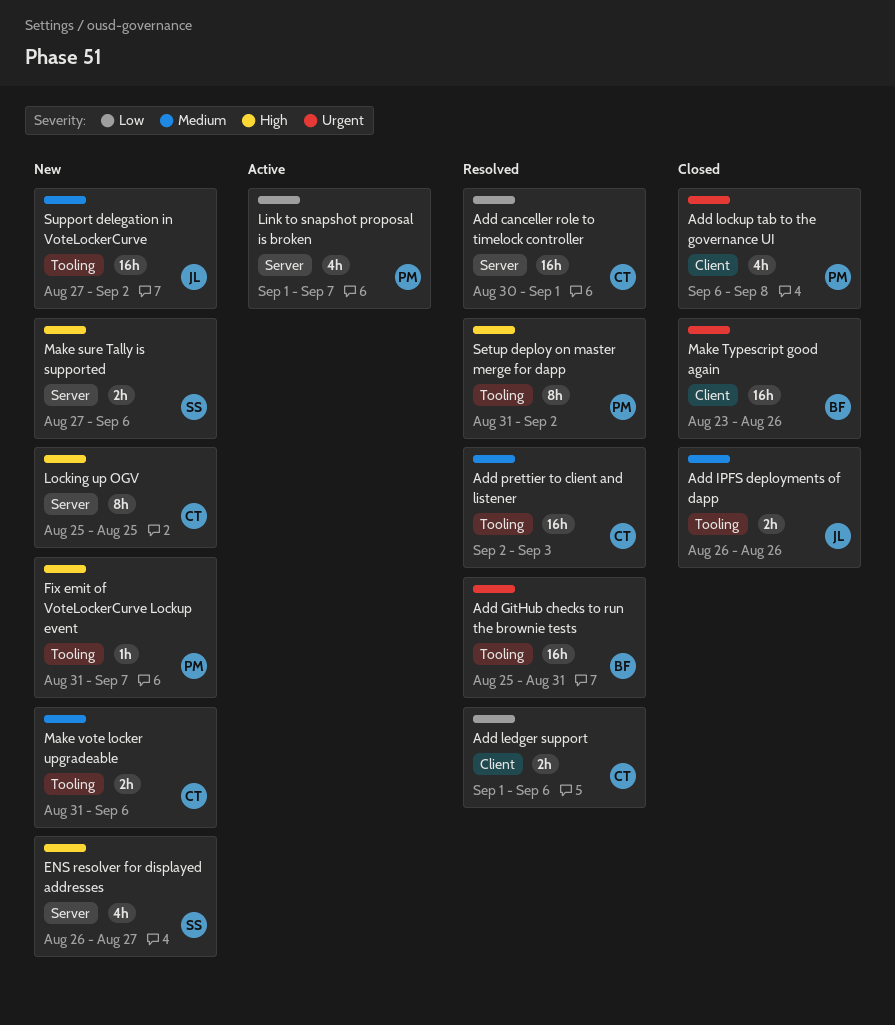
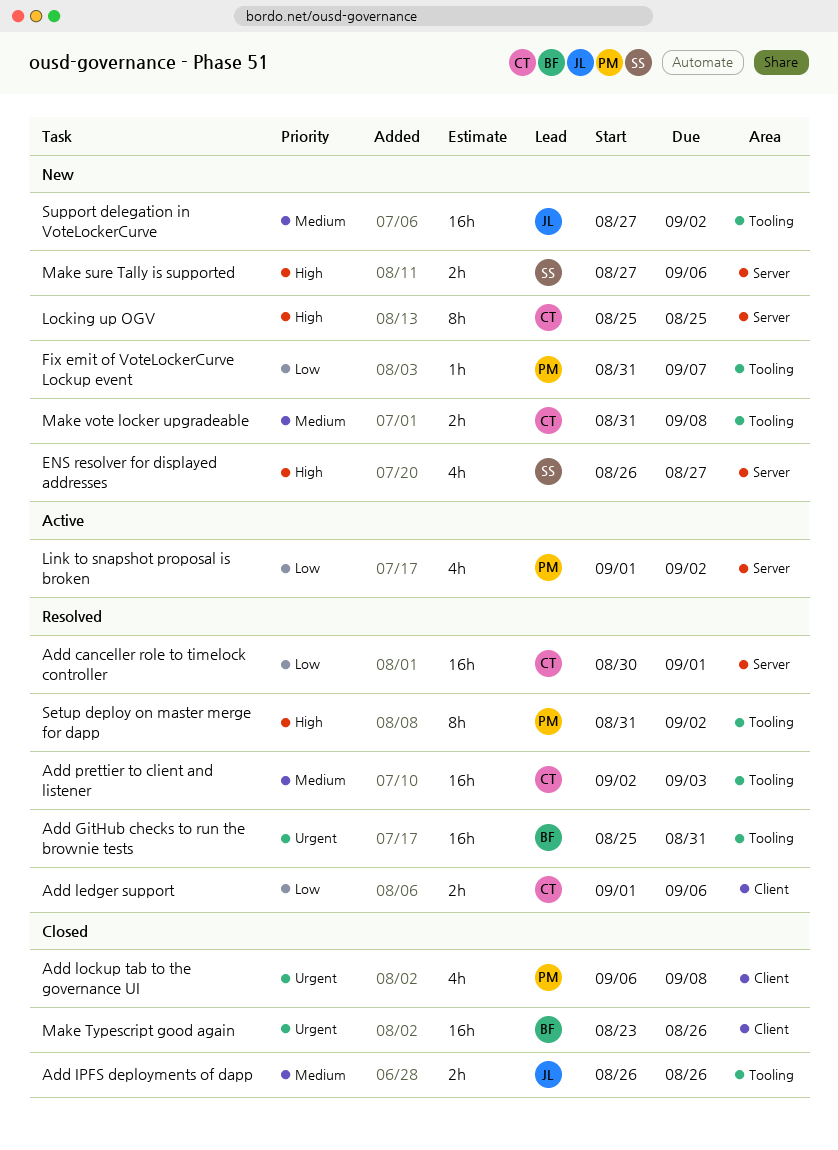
Fix emit of VoteLockerCurve Lockup event, priority: High -> Low
Link to snapshot proposal is broken, due: Sep 7 -> Sep 2
Make vote locker upgradeable, due: Sep 6 -> Sep 8

